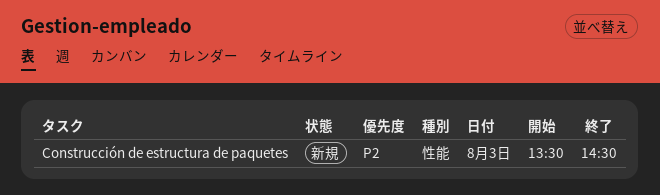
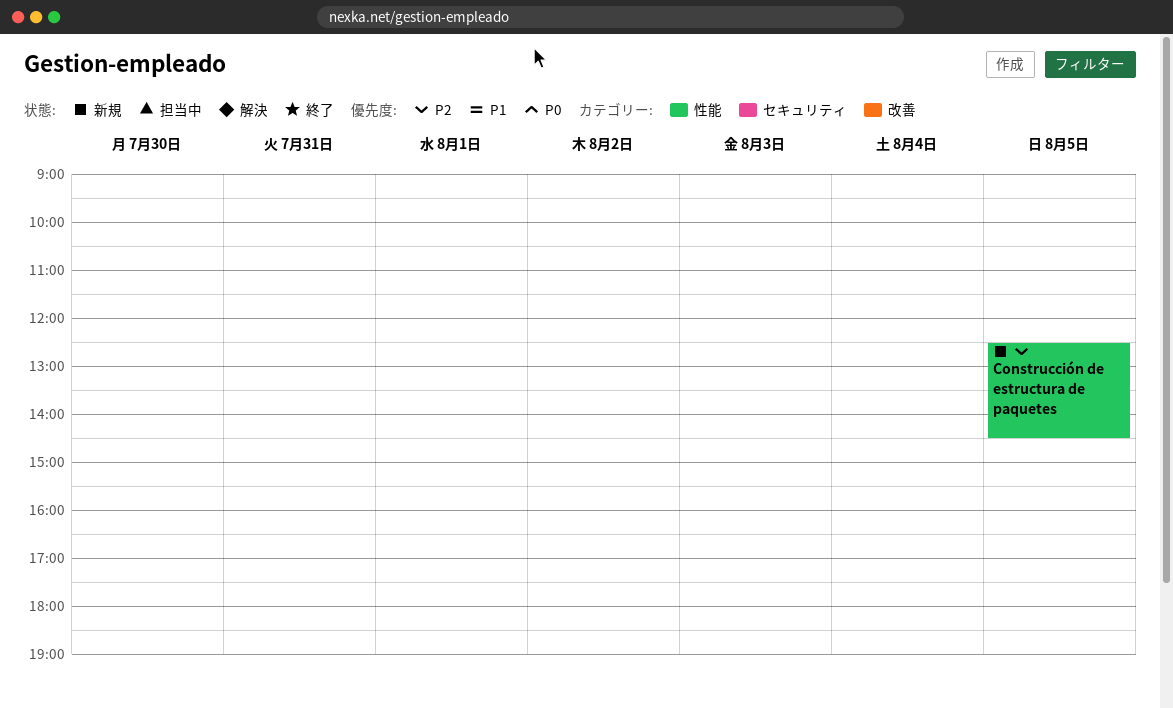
Construcción de estructura de paquetes, day: Aug 3 -> Aug 5
Construcción de estructura de paquetes, begins: 13:30 -> 12:30

